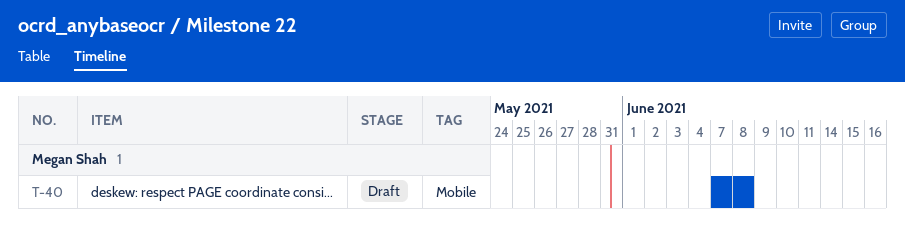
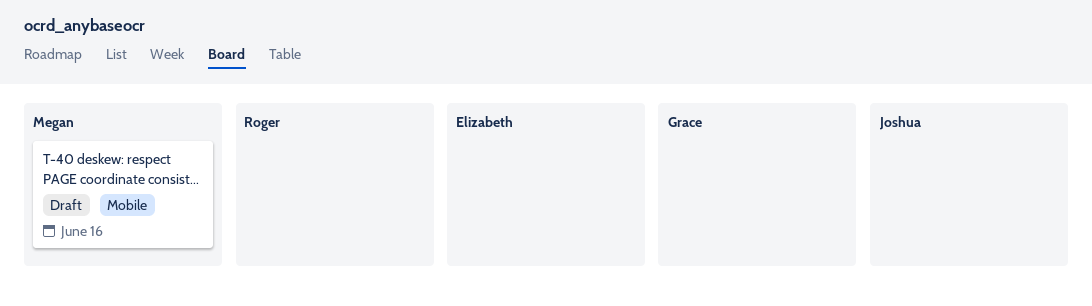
T-40, due: Jun 8 -> Jun 16

